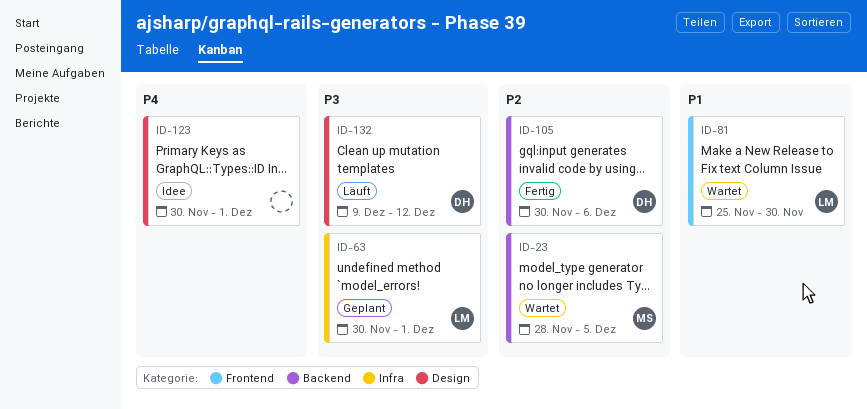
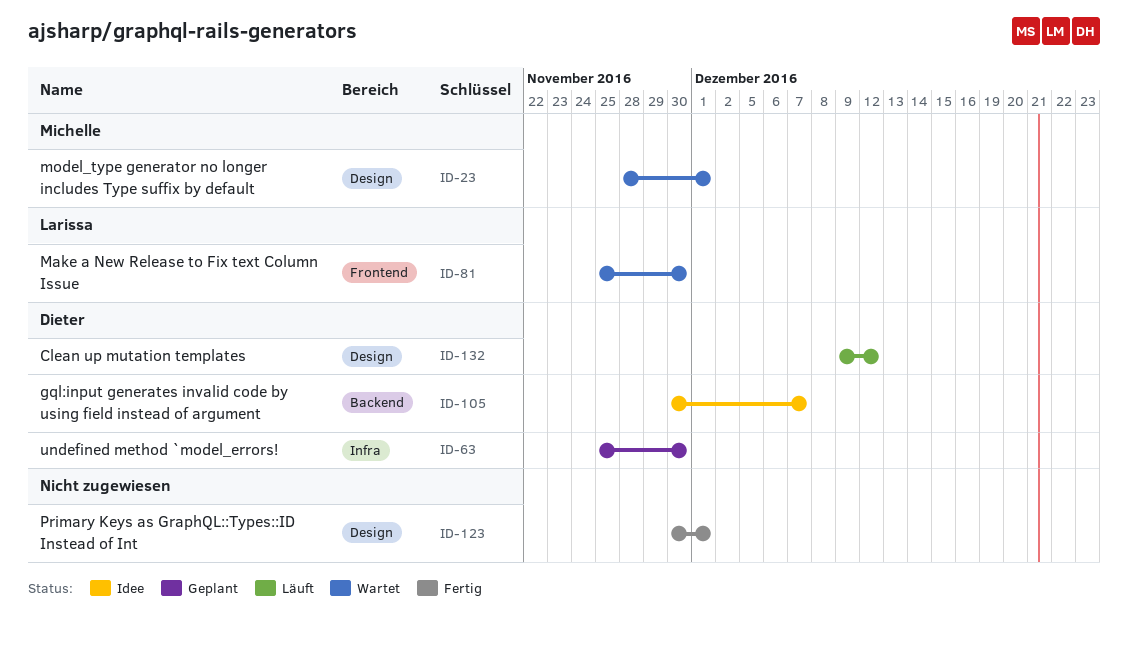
ID-23, label: Backend -> Design
ID-23, due: Dec 5 -> Dec 1
ID-63, owner: Larissa -> Dieter
ID-63, start: Nov 30 -> Nov 25
ID-63, due: Dec 1 -> Nov 30
ID-105, status: Fertig -> Idee
ID-105, due: Dec 6 -> Dec 7
ID-123, status: Idee -> Fertig

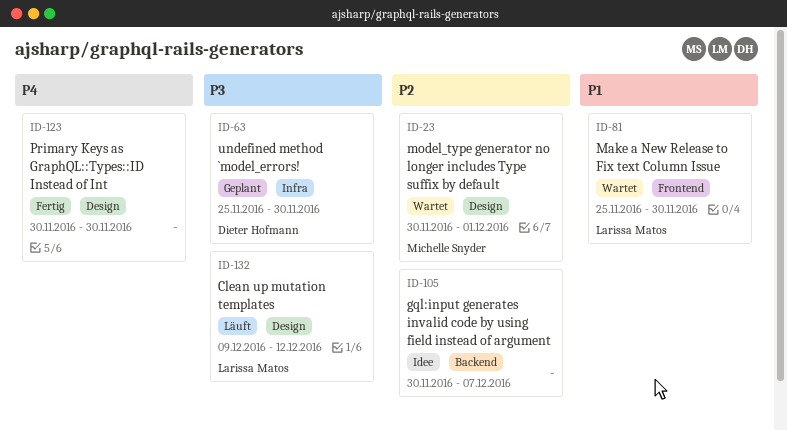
ID-23, start: Nov 28 -> Nov 30
ID-105, owner: Dieter Hofmann -> none
ID-123, due: Dec 1 -> Nov 30
ID-132, owner: Dieter Hofmann -> Larissa Matos

